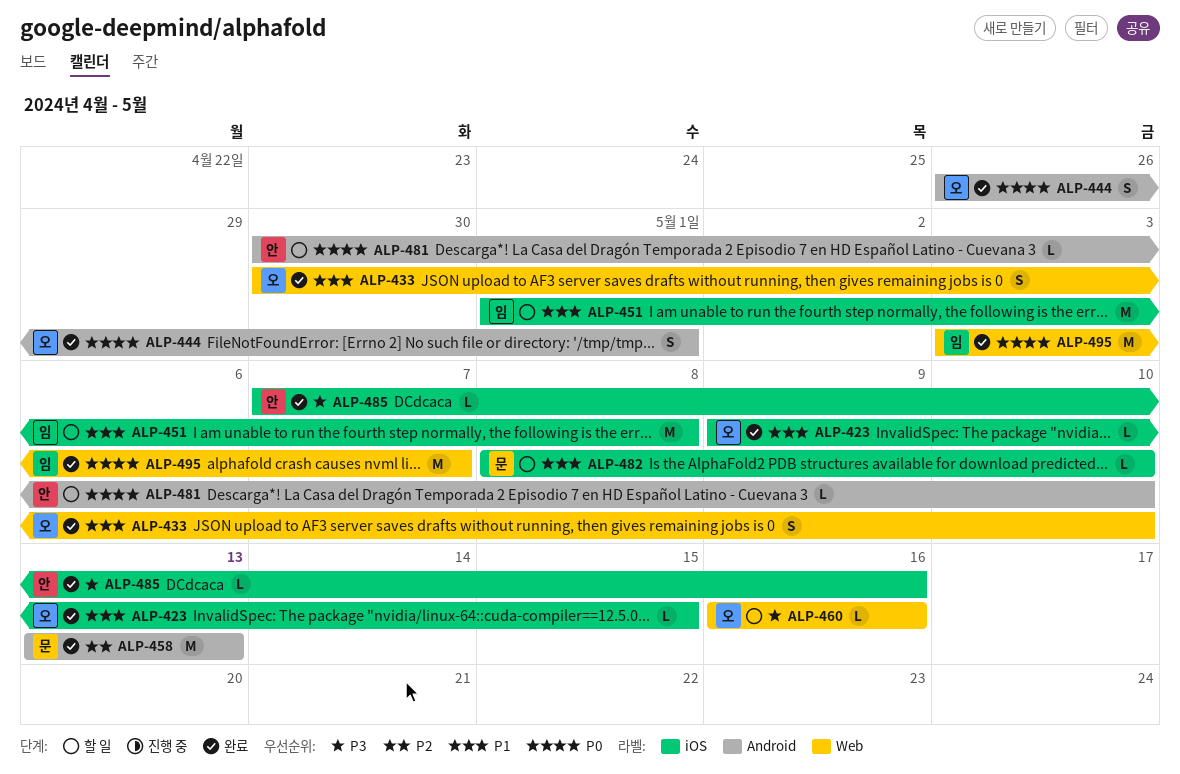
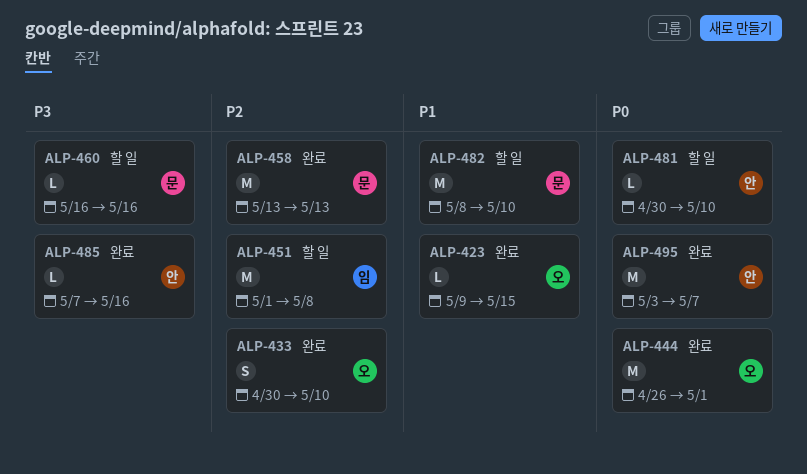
ALP-433, priority: P1 -> P2
ALP-444, estimate: S -> M
ALP-451, priority: P1 -> P2
ALP-460, owner: 오 -> 문
ALP-482, estimate: L -> M
ALP-495, owner: 임 -> 안

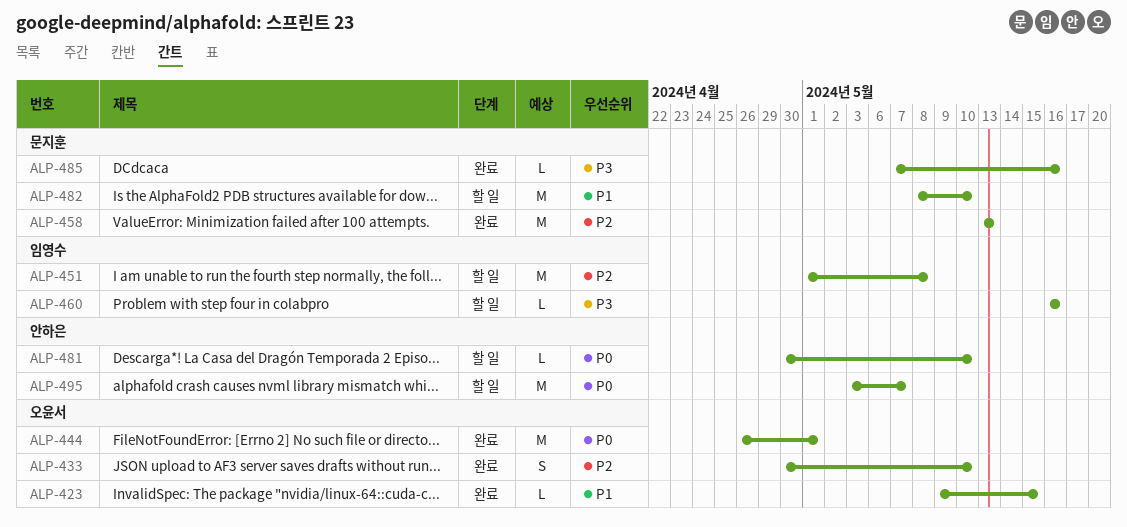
ALP-460, owner: 문지훈 -> 임영수
ALP-485, owner: 안하은 -> 문지훈
ALP-495, status: 완료 -> 할 일

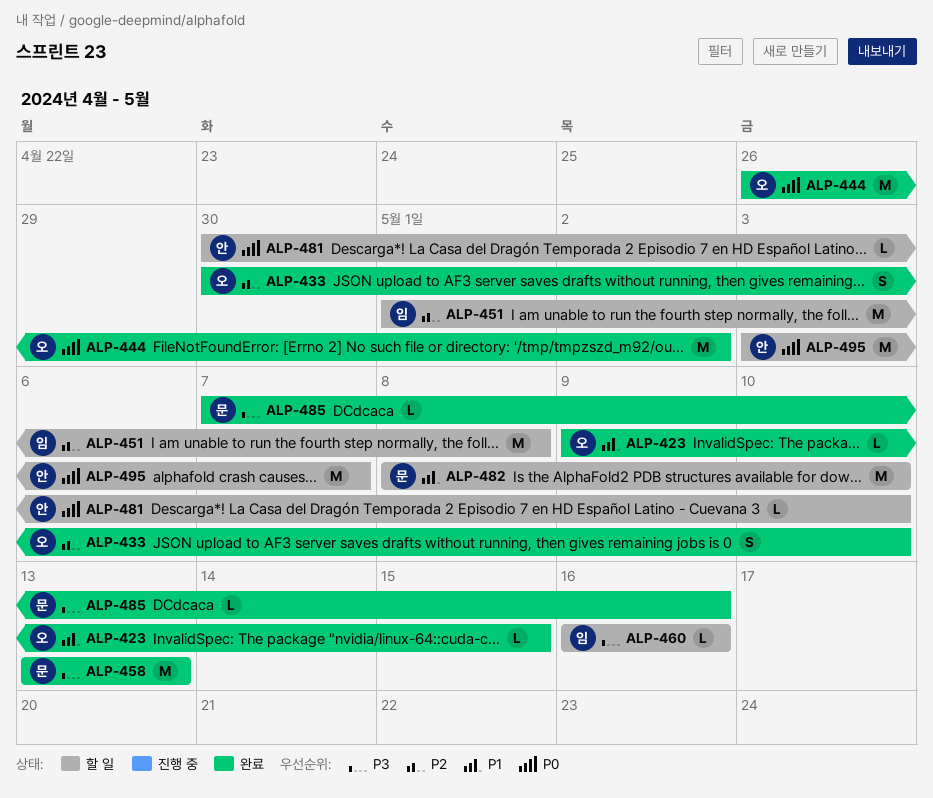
ALP-444, due: May 1 -> May 2
ALP-458, priority: P2 -> P3

